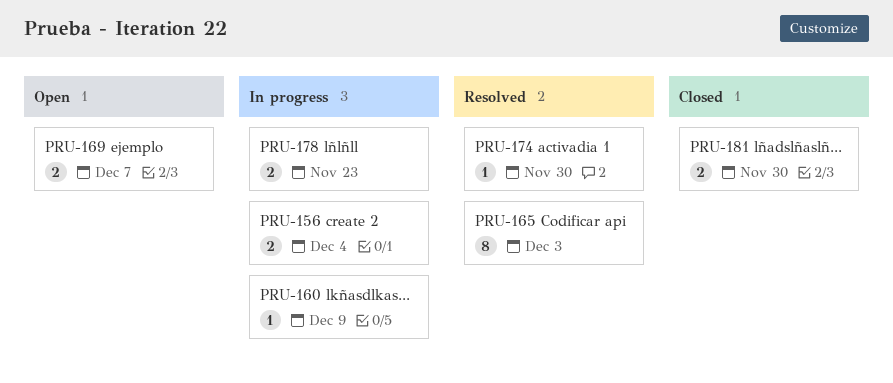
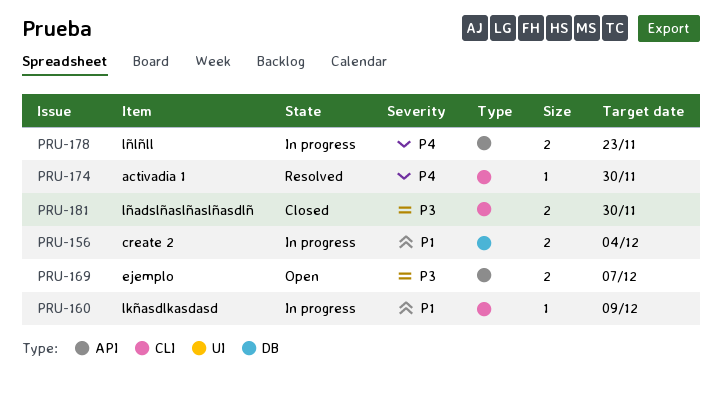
PRU-165: present -> none

